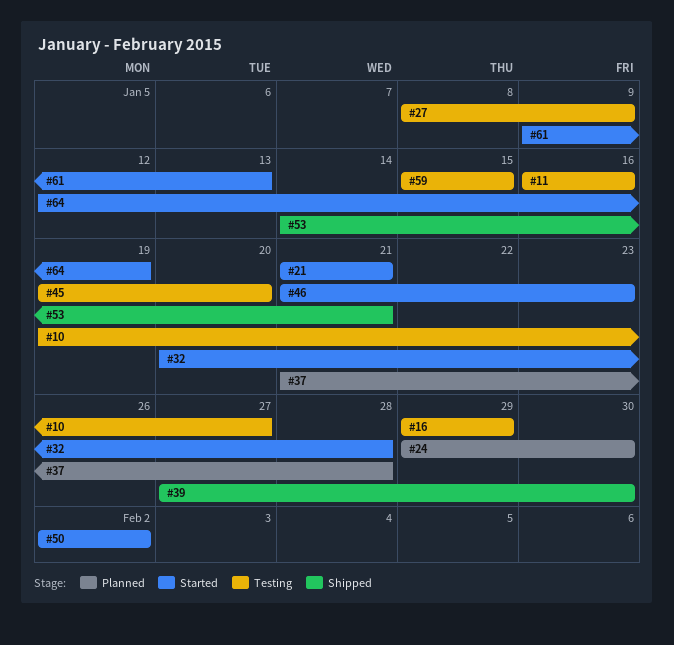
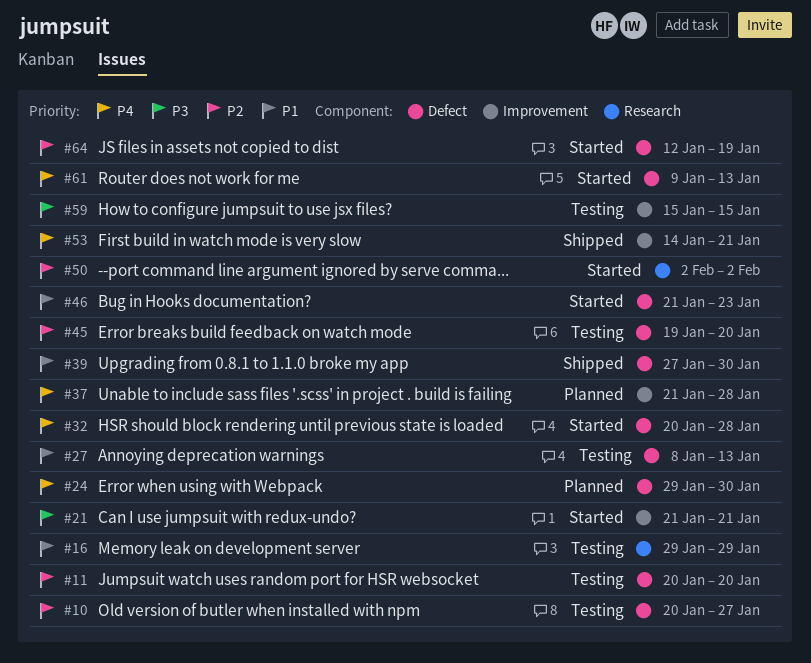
#10, start: Jan 19 -> Jan 20
#11, start: Jan 16 -> Jan 20
#11, due: Jan 16 -> Jan 20
#27, due: Jan 9 -> Jan 13

